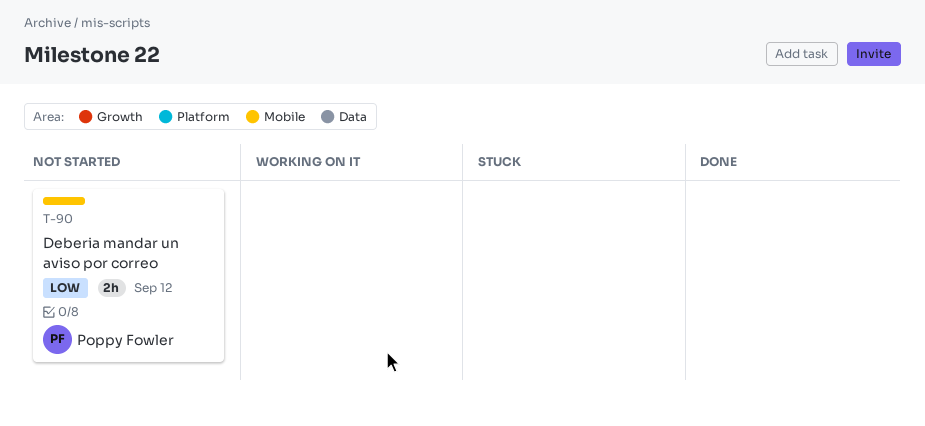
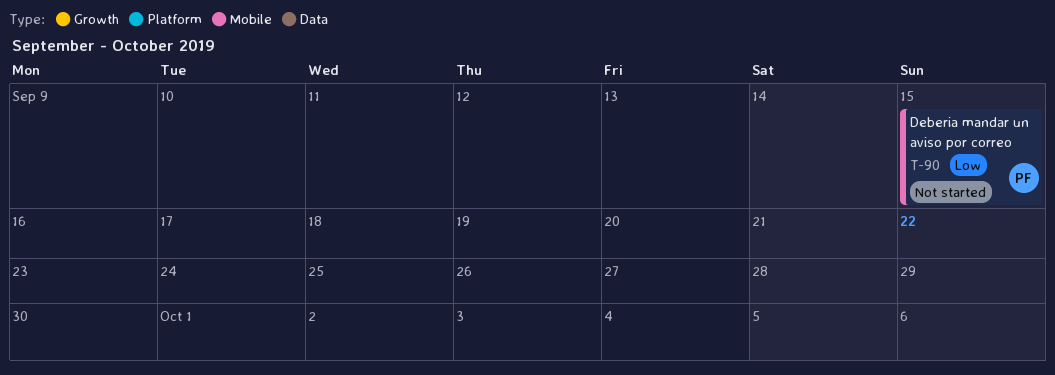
T-90, due: Sep 12 -> Sep 15

